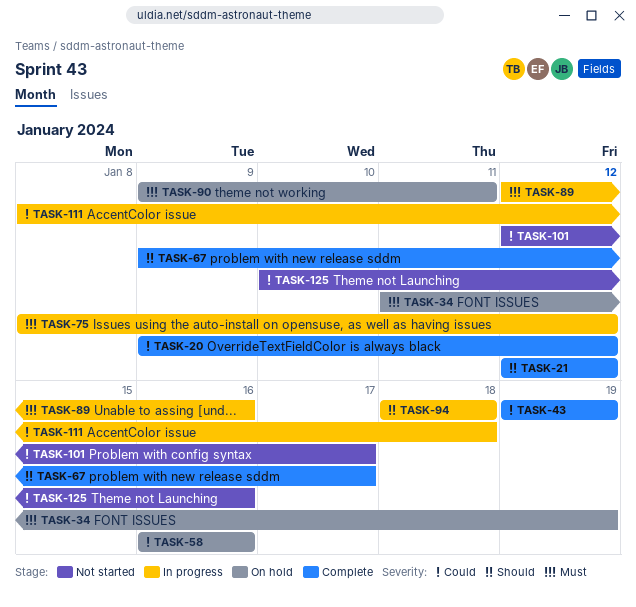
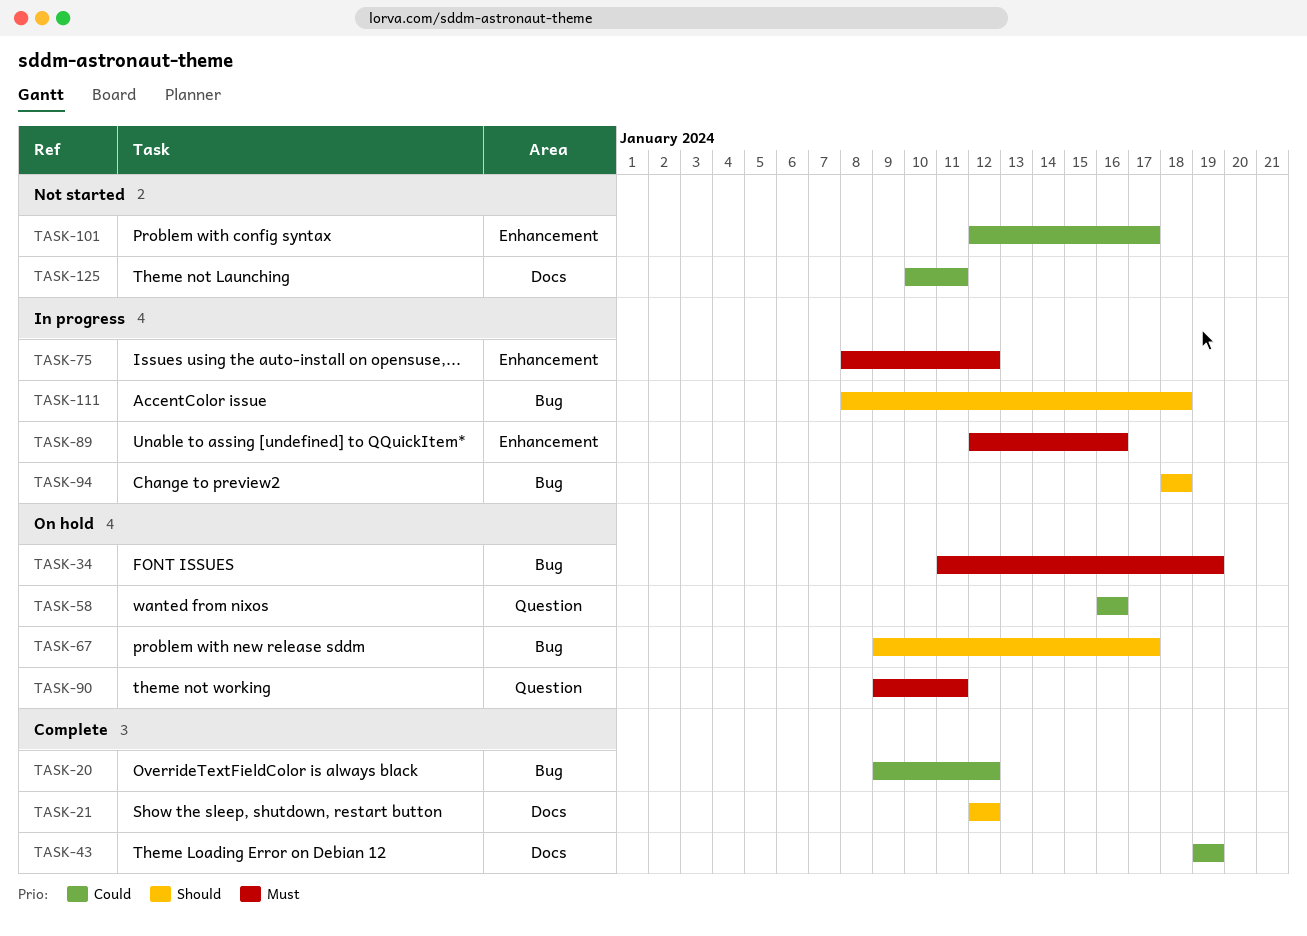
TASK-67, status: Complete -> On hold
TASK-111, priority: Could -> Should
TASK-125, due: Jan 16 -> Jan 11

